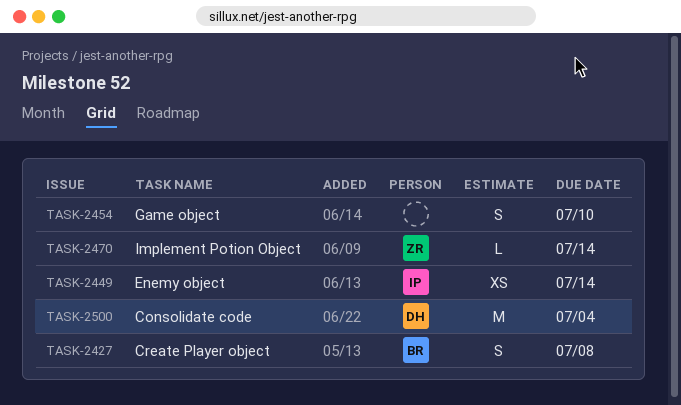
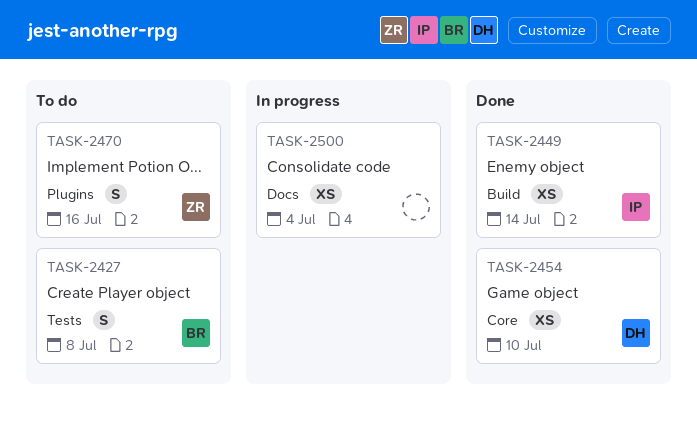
TASK-2454, owner: none -> DH
TASK-2454, estimate: S -> XS
TASK-2470, estimate: L -> S
TASK-2470, due: Jul 14 -> Jul 16
TASK-2500, owner: DH -> none
TASK-2500, estimate: M -> XS

